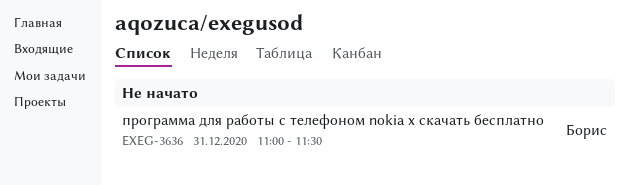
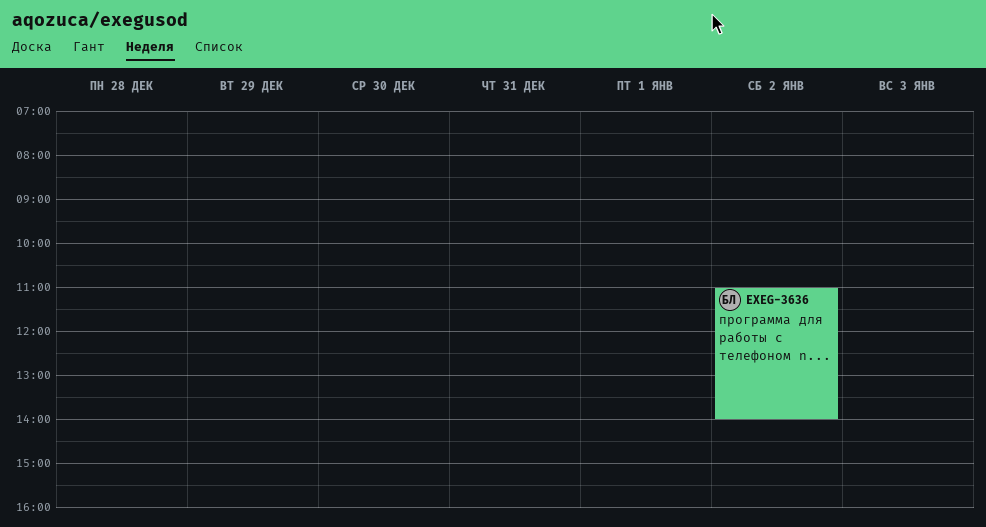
EXEG-3636, day: Dec 31 -> Jan 2
EXEG-3636, ends: 11:30 -> 14:00

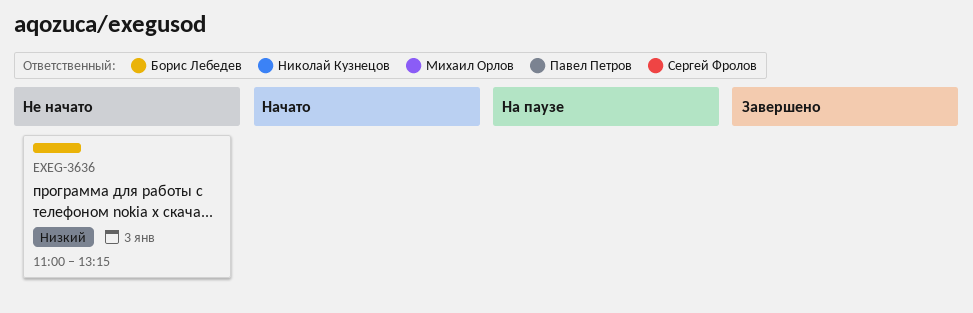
EXEG-3636, day: Jan 2 -> Jan 3
EXEG-3636, ends: 14:00 -> 13:15

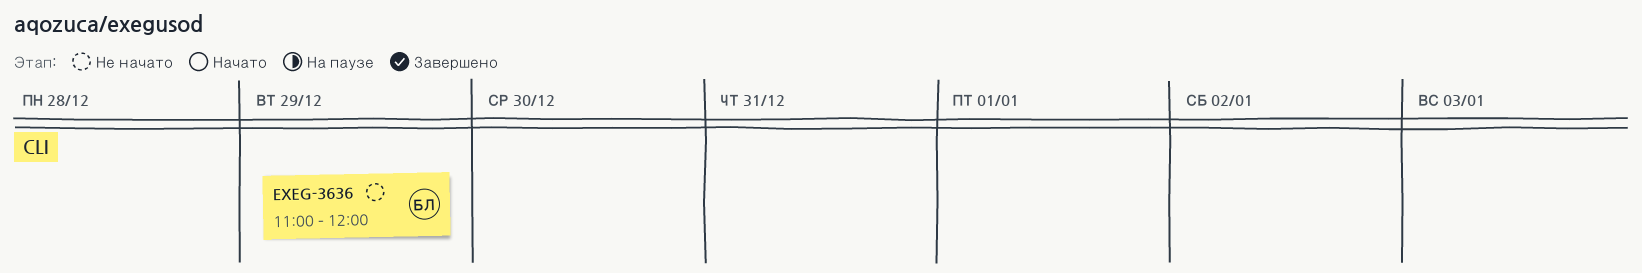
EXEG-3636, day: Jan 3 -> Dec 29
EXEG-3636, ends: 13:15 -> 12:00

